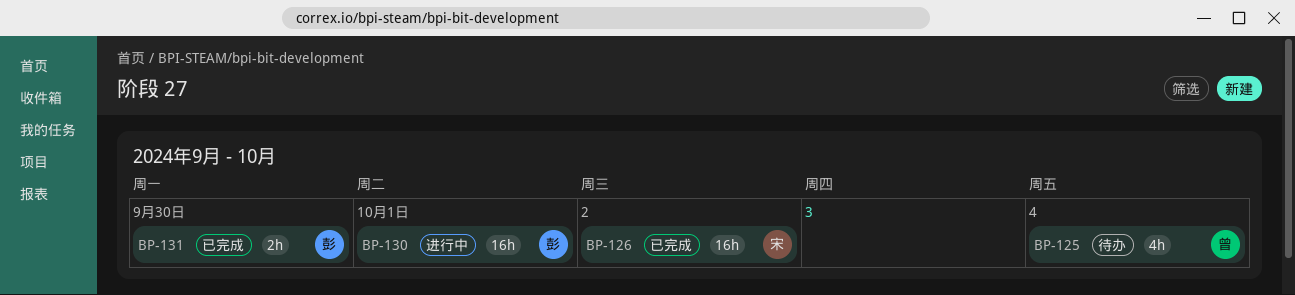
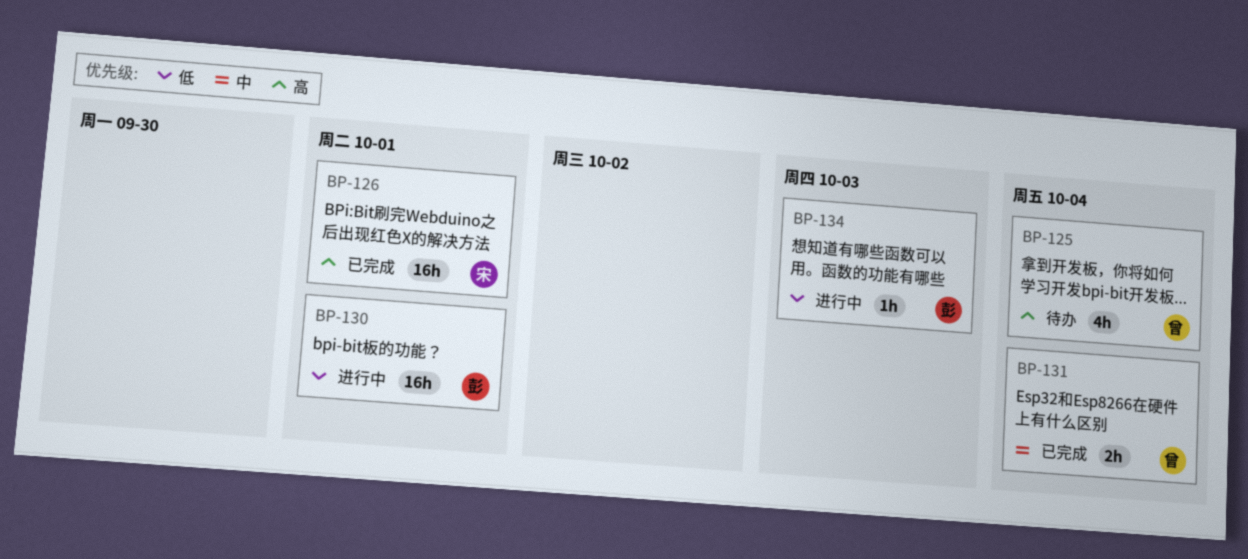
BP-126, due: Oct 2 -> Oct 1
BP-131, owner: 彭 -> 曾
BP-131, due: Sep 30 -> Oct 4
BP-134: none -> present

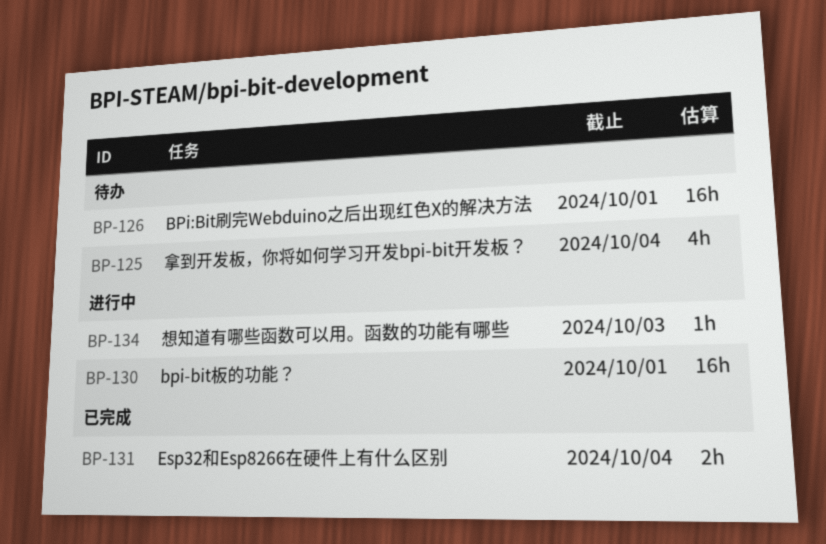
BP-126, status: 已完成 -> 待办

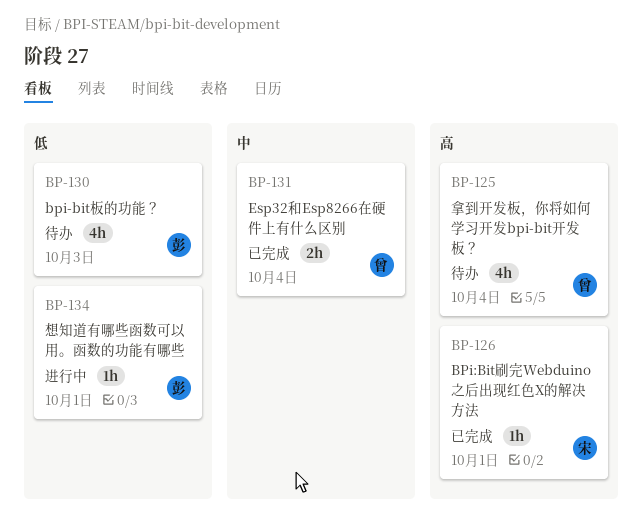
BP-126, status: 待办 -> 已完成
BP-126, estimate: 16h -> 1h
BP-130, status: 进行中 -> 待办
BP-130, estimate: 16h -> 4h
BP-130, due: Oct 1 -> Oct 3
BP-134, due: Oct 3 -> Oct 1

